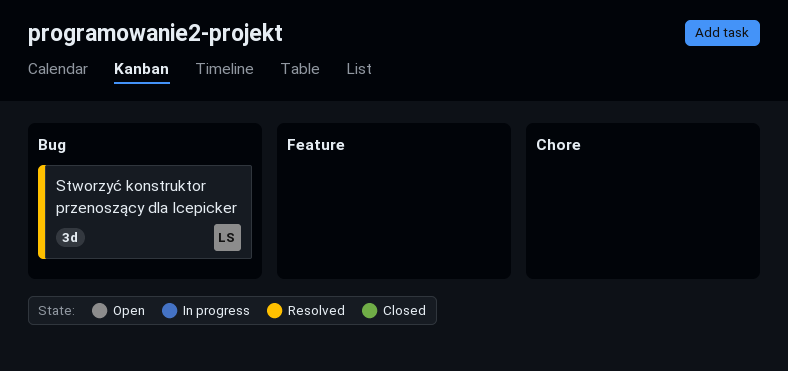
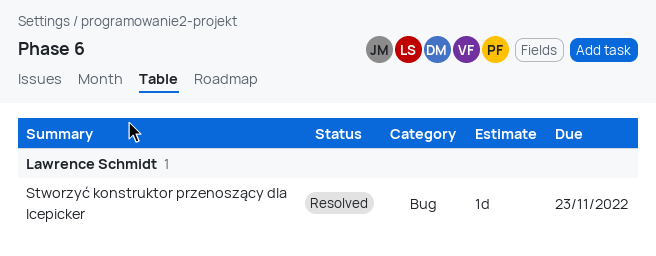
Stworzyć konstruktor przenoszący dla Icepicker, estimate: 3d -> 1d

